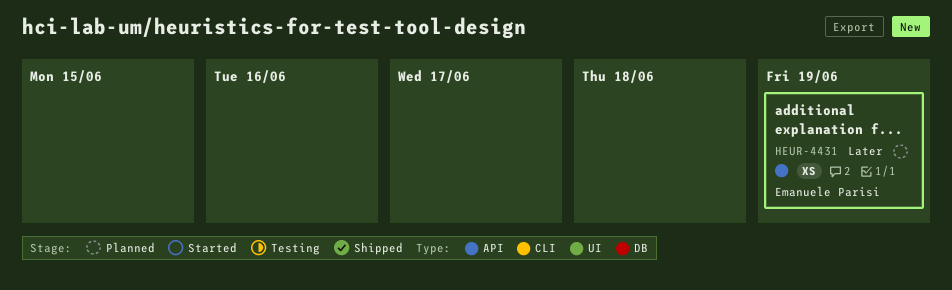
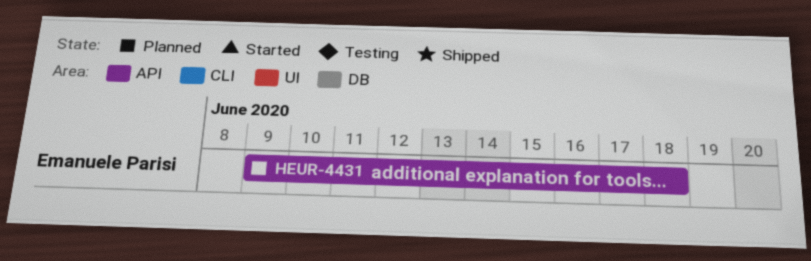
HEUR-4431, due: Jun 19 -> Jun 18

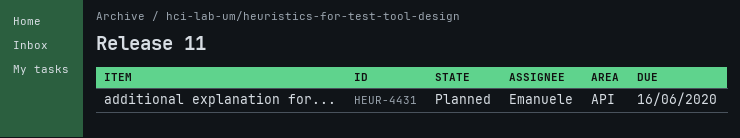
HEUR-4431, due: Jun 18 -> Jun 16

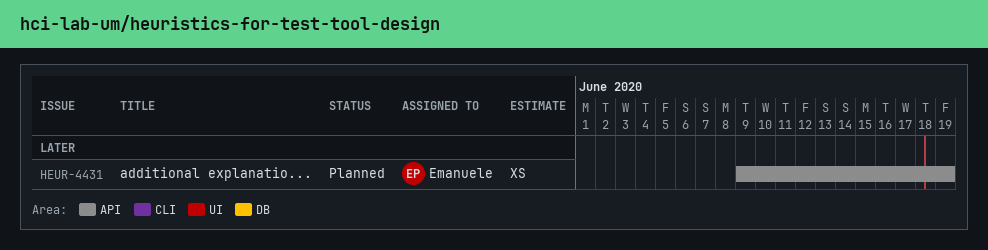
HEUR-4431, due: Jun 16 -> Jun 19

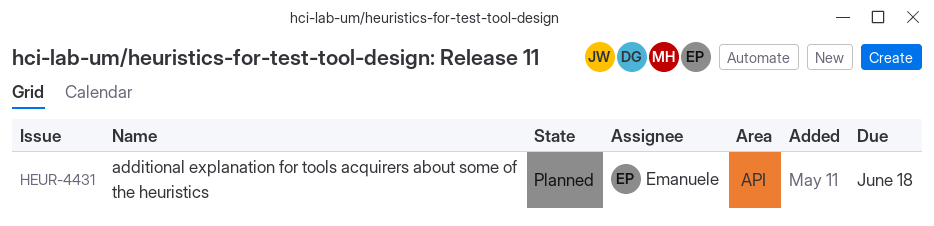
HEUR-4431, due: Jun 19 -> Jun 18

